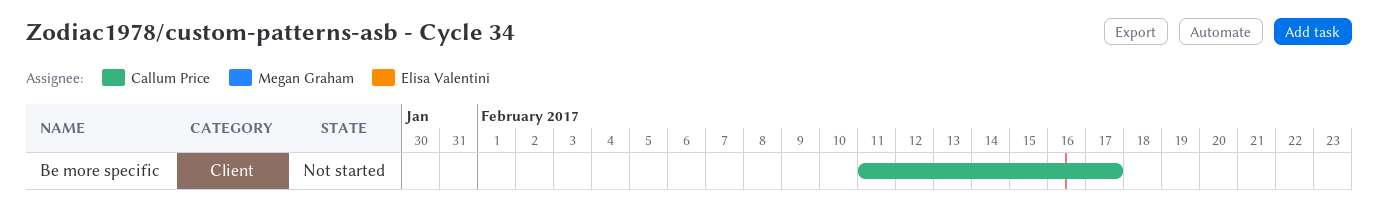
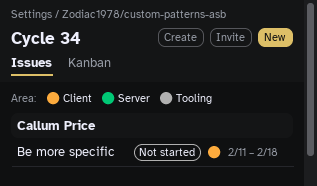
Be more specific, due: Feb 17 -> Feb 18

